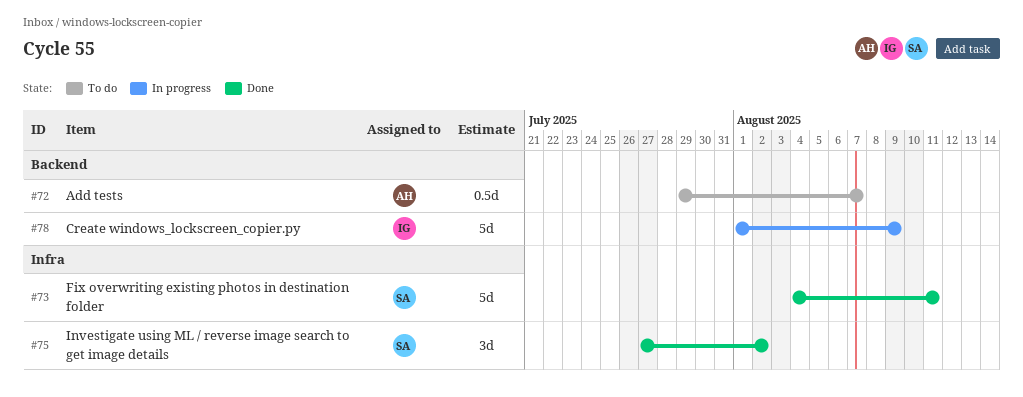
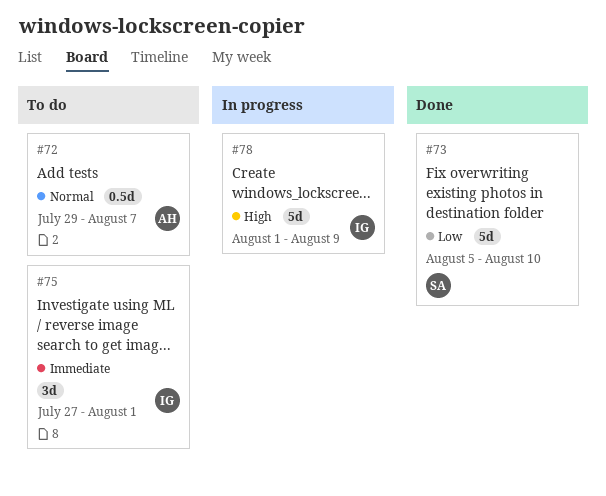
#73, start: Aug 4 -> Aug 5
#73, due: Aug 11 -> Aug 10
#75, status: Done -> To do
#75, owner: SA -> IG
#75, due: Aug 2 -> Aug 1

